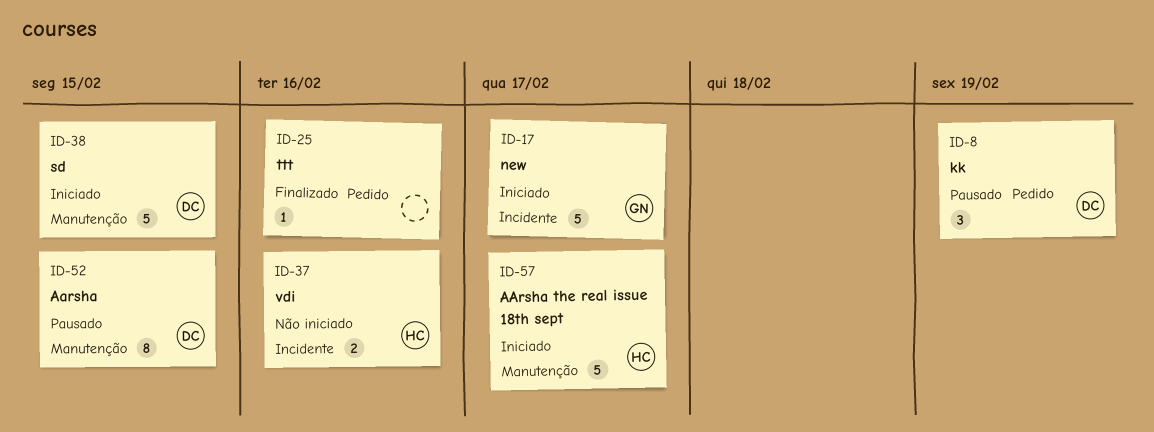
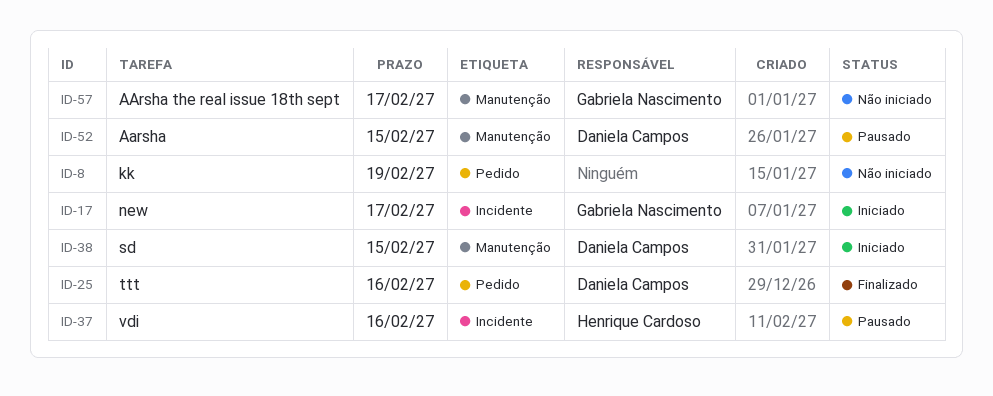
ID-8, status: Pausado -> Não iniciado
ID-8, owner: Daniela Campos -> none
ID-25, owner: none -> Daniela Campos
ID-37, status: Não iniciado -> Pausado
ID-57, status: Iniciado -> Não iniciado
ID-57, owner: Henrique Cardoso -> Gabriela Nascimento

